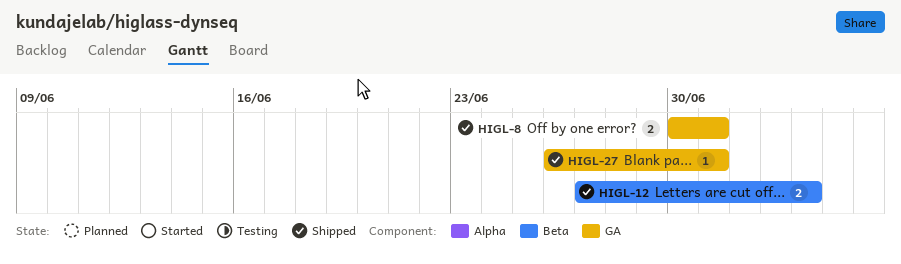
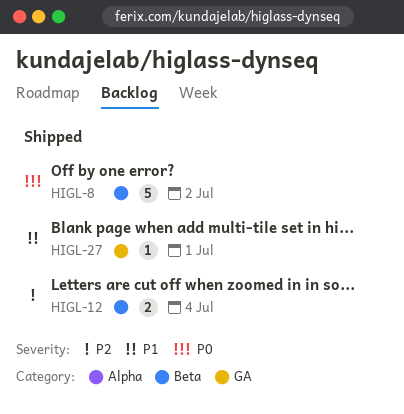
HIGL-8, label: GA -> Beta
HIGL-8, estimate: 2 -> 5
HIGL-8, due: Jul 1 -> Jul 2

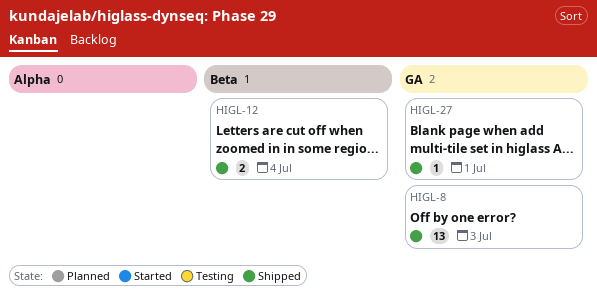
HIGL-8, label: Beta -> GA
HIGL-8, estimate: 5 -> 13
HIGL-8, due: Jul 2 -> Jul 3

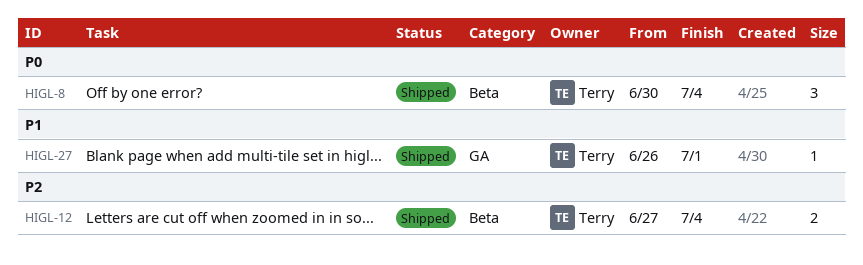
HIGL-8, label: GA -> Beta
HIGL-8, estimate: 13 -> 3
HIGL-8, due: Jul 3 -> Jul 4

